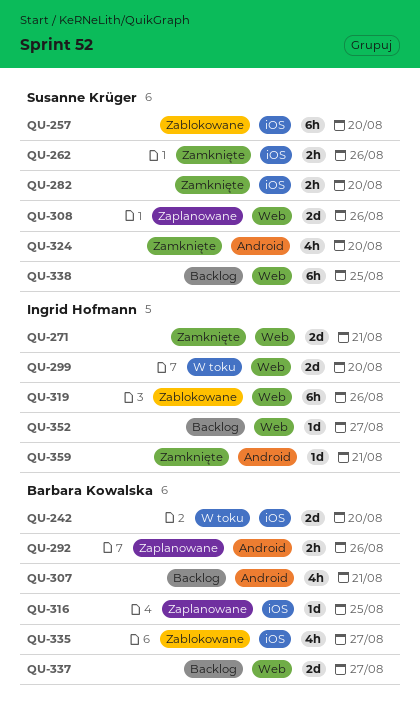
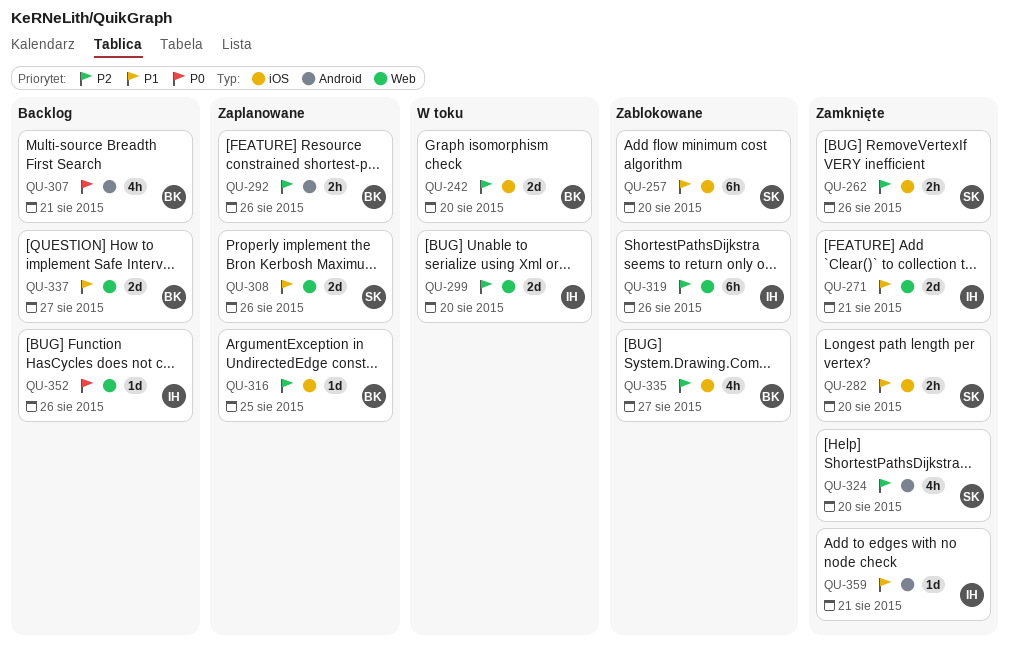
QU-338: present -> none
QU-352, due: Aug 27 -> Aug 26

